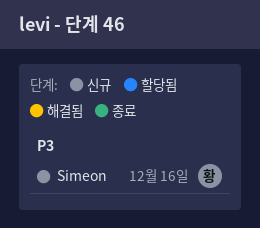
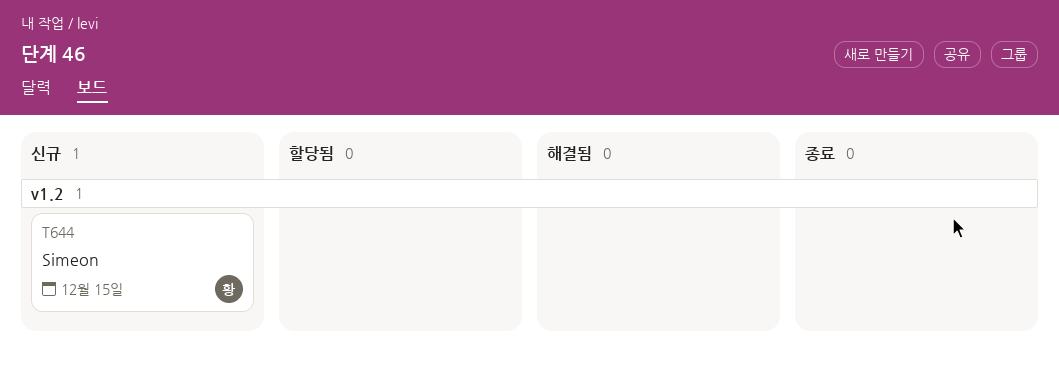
Simeon, due: Dec 16 -> Dec 15

